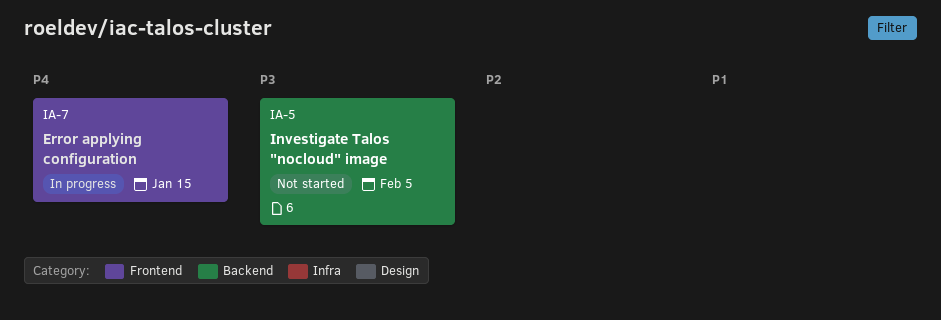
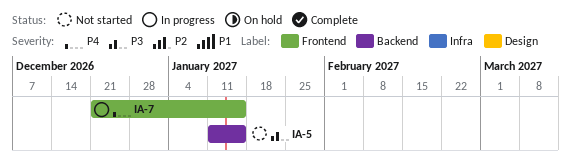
IA-5, due: Feb 5 -> Jan 15

